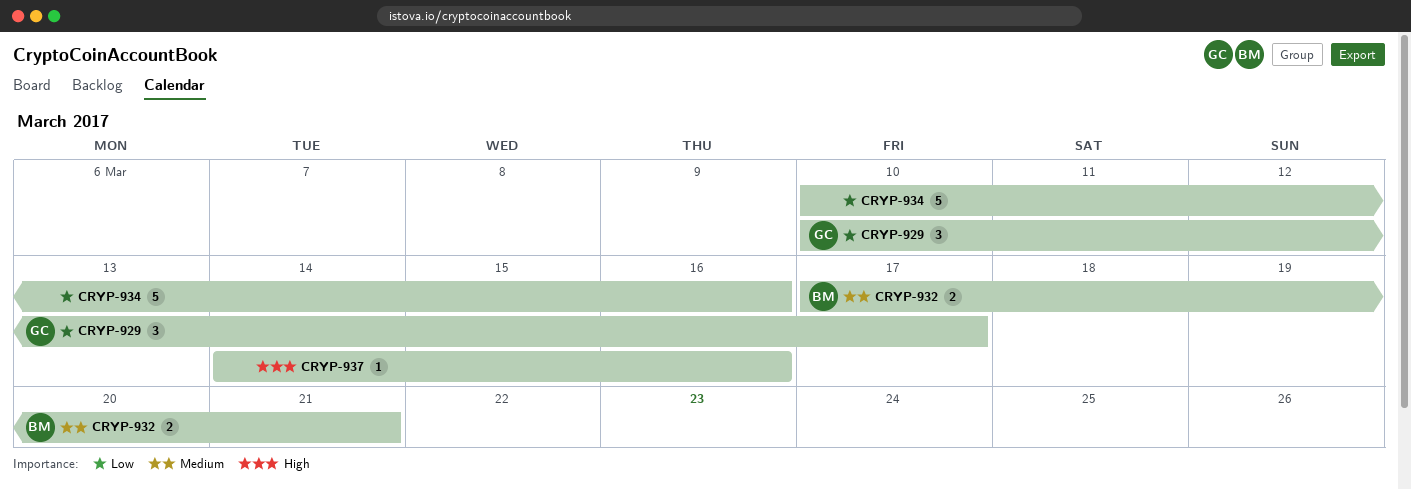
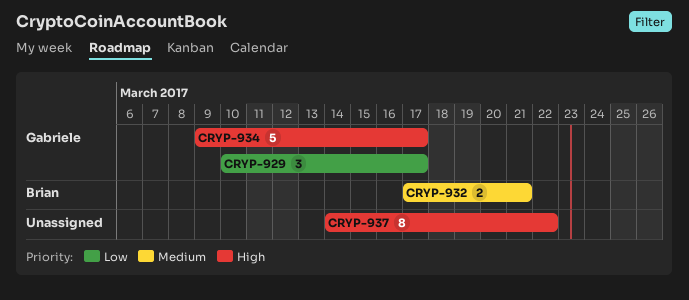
CRYP-934, owner: none -> Gabriele
CRYP-934, priority: Low -> High
CRYP-934, start: Mar 10 -> Mar 9
CRYP-934, due: Mar 16 -> Mar 17
CRYP-937, estimate: 1 -> 8
CRYP-937, due: Mar 16 -> Mar 22

